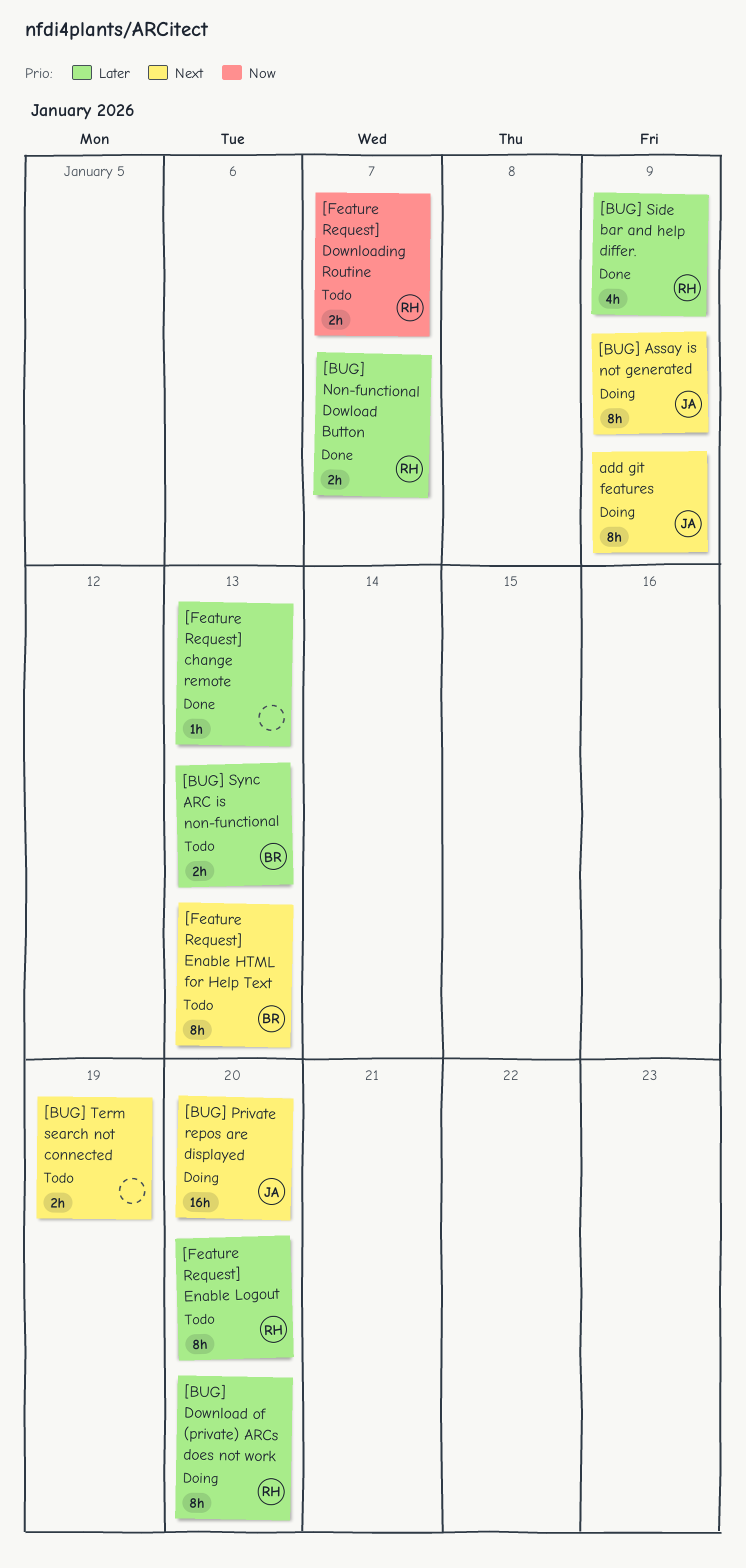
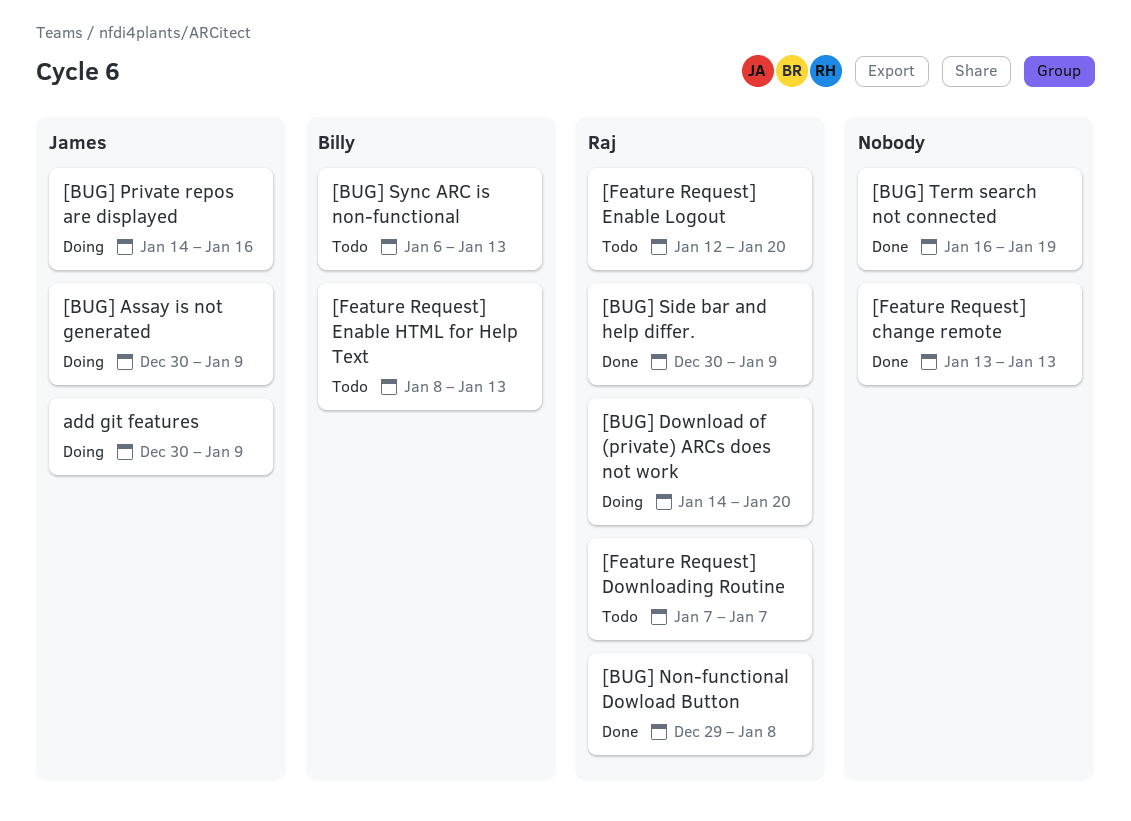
[BUG] Non-functional Dowload Button, due: Jan 7 -> Jan 8
[BUG] Private repos are displayed, due: Jan 20 -> Jan 16
[BUG] Term search not connected, status: Todo -> Done

